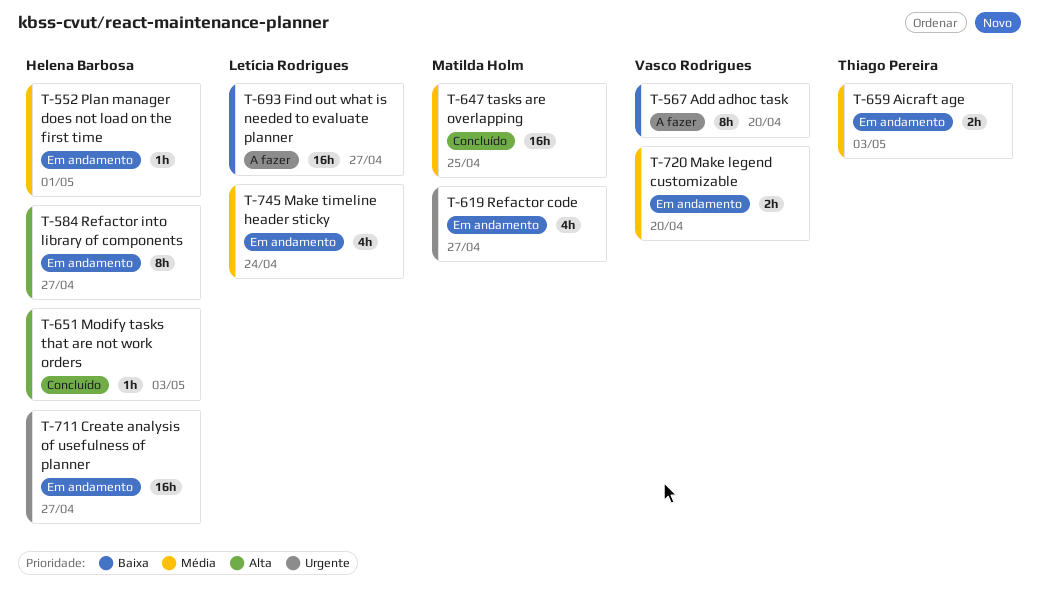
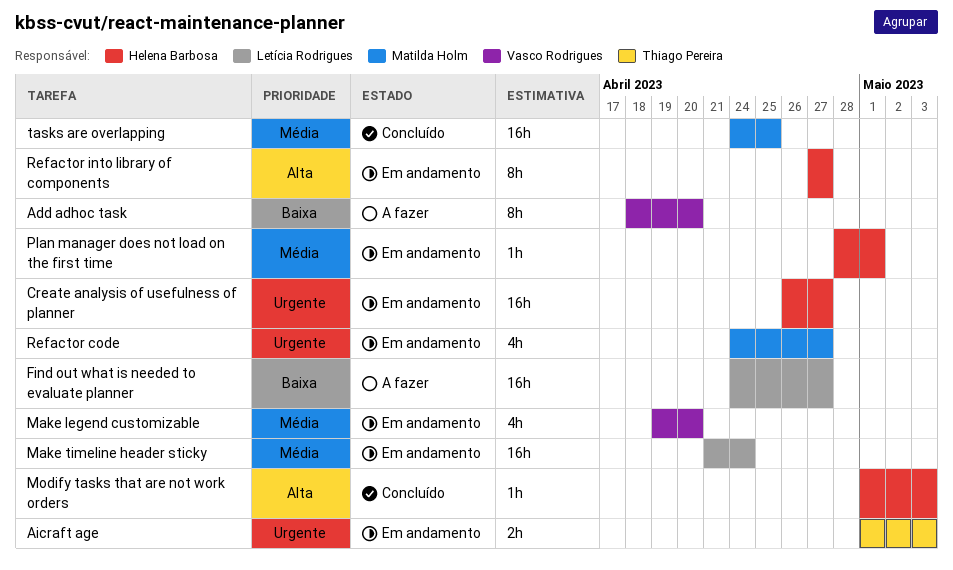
Aicraft age, priority: Média -> Urgente
Make legend customizable, estimate: 2h -> 4h
Make timeline header sticky, estimate: 4h -> 16h

